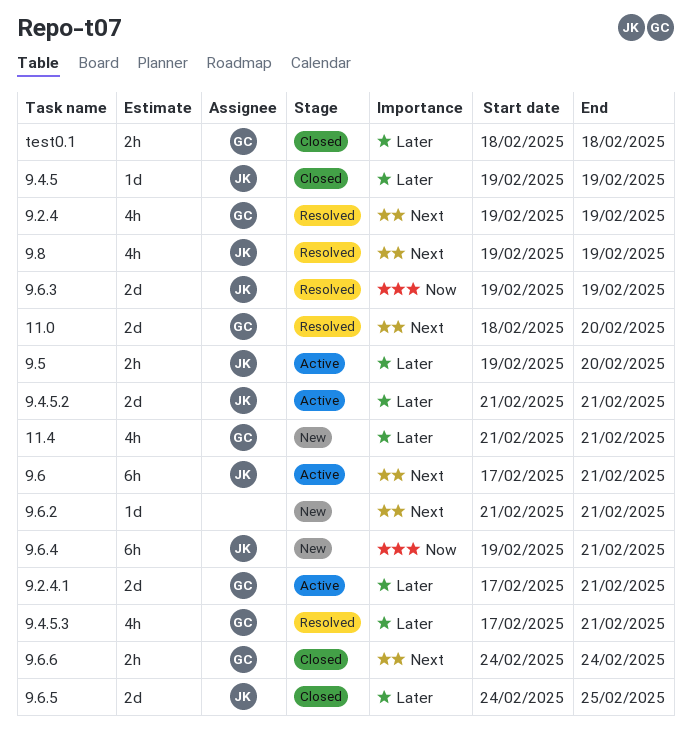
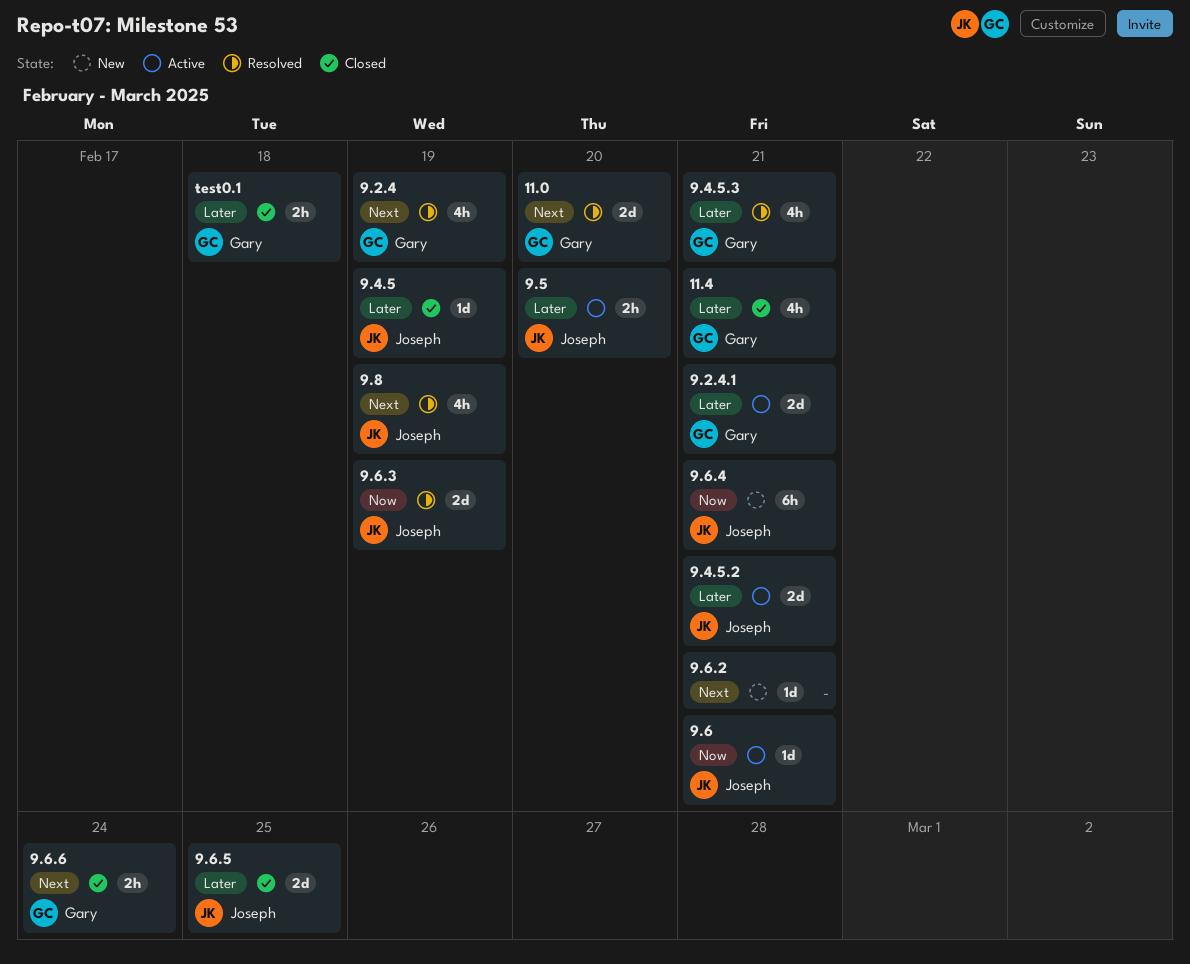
11.4, status: New -> Closed
9.6, priority: Next -> Now
9.6, estimate: 6h -> 1d

